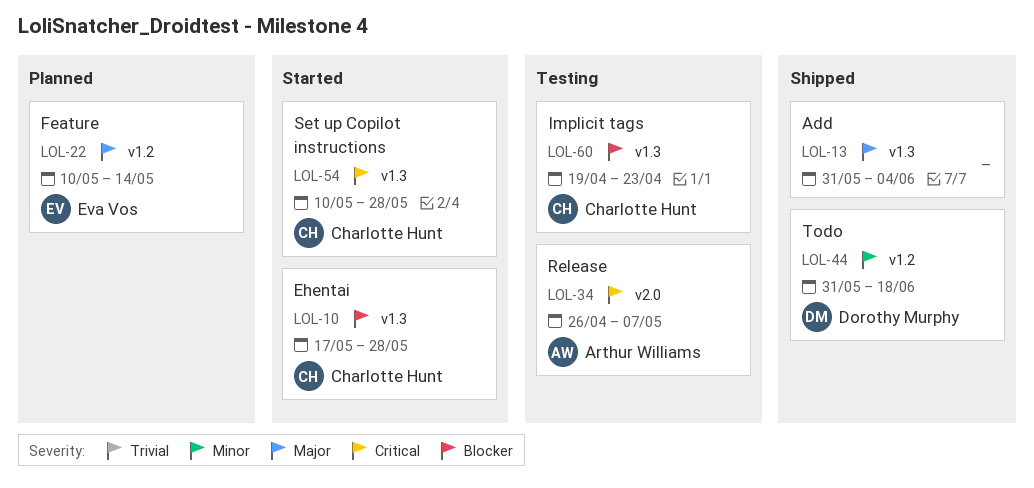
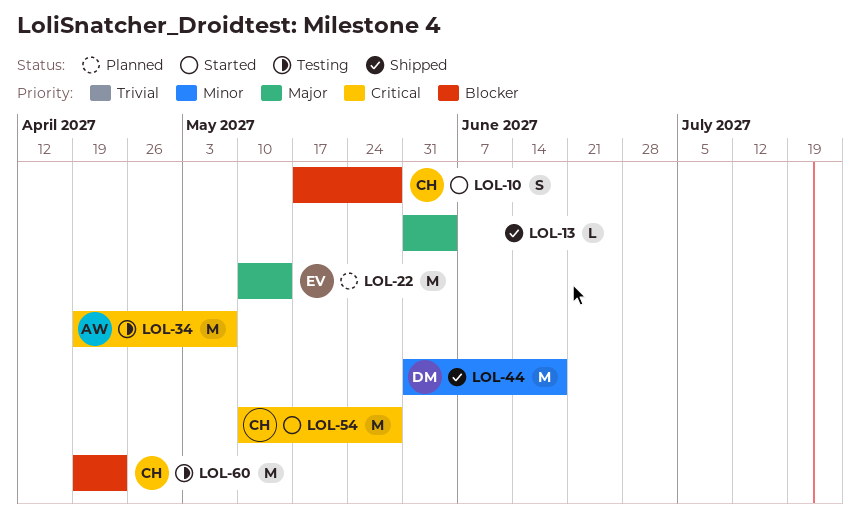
LOL-34, start: Apr 26 -> Apr 19

